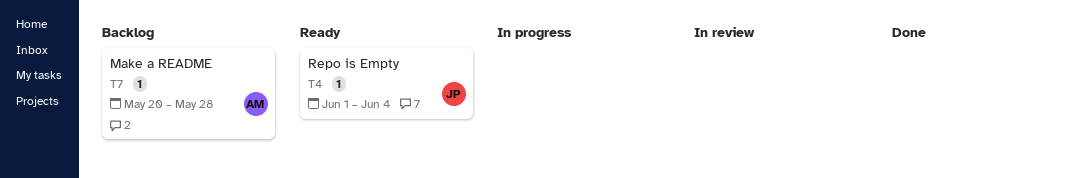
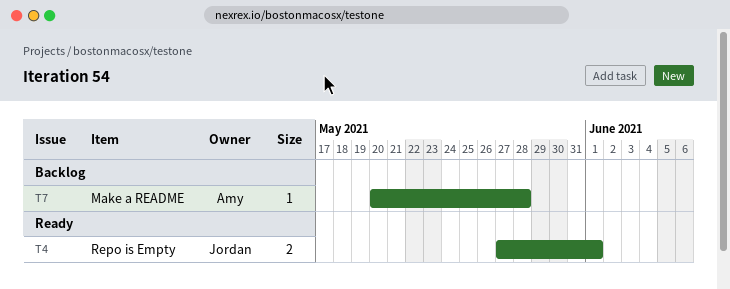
T4, estimate: 1 -> 2
T4, start: Jun 1 -> May 27
T4, due: Jun 4 -> Jun 1

